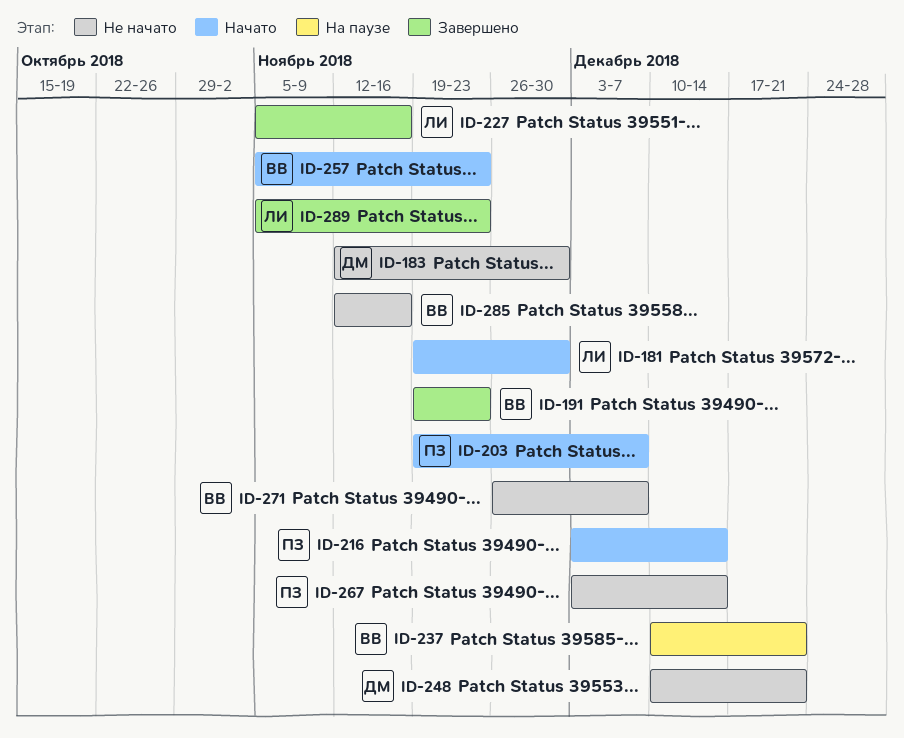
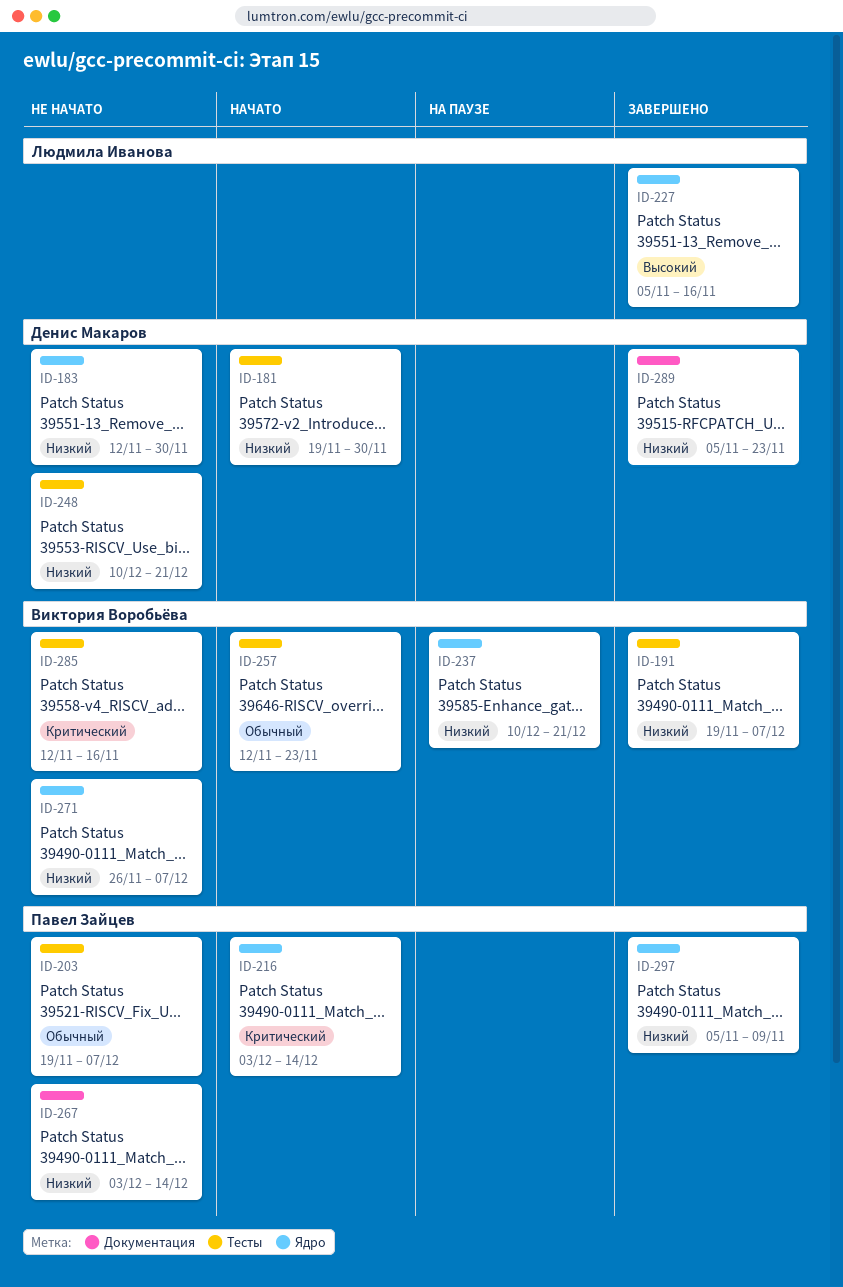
ID-181, owner: Людмила Иванова -> Денис Макаров
ID-191, due: Nov 23 -> Dec 7
ID-203, status: Начато -> Не начато
ID-257, start: Nov 5 -> Nov 12
ID-289, owner: Людмила Иванова -> Денис Макаров
ID-297: none -> present

